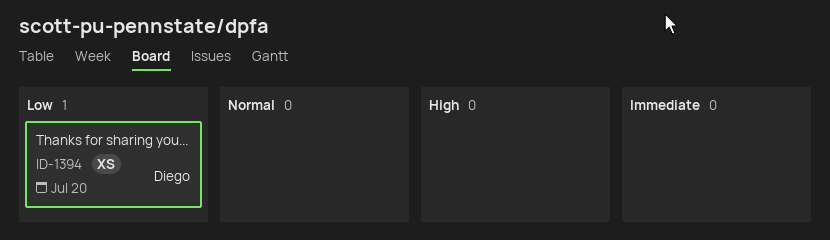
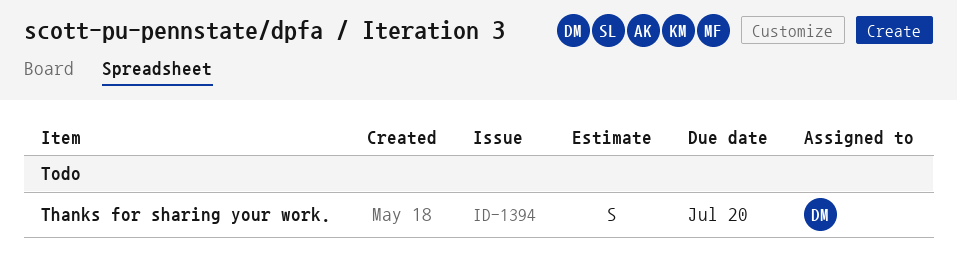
ID-1394, estimate: XS -> S

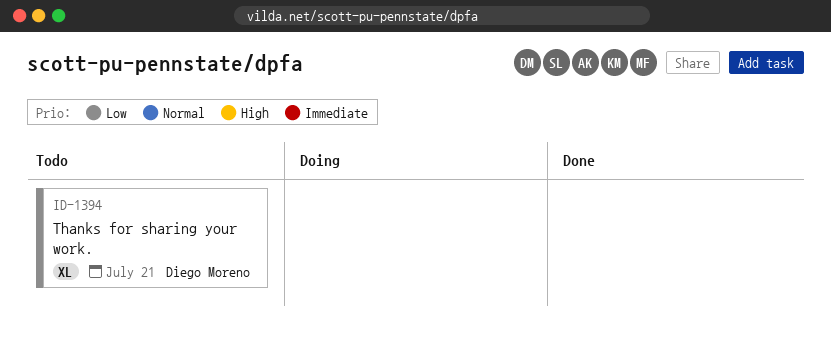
ID-1394, estimate: S -> XL
ID-1394, due: Jul 20 -> Jul 21

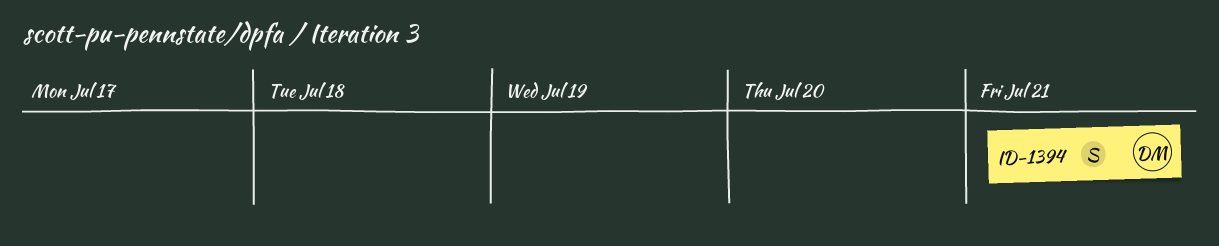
ID-1394, estimate: XL -> S

